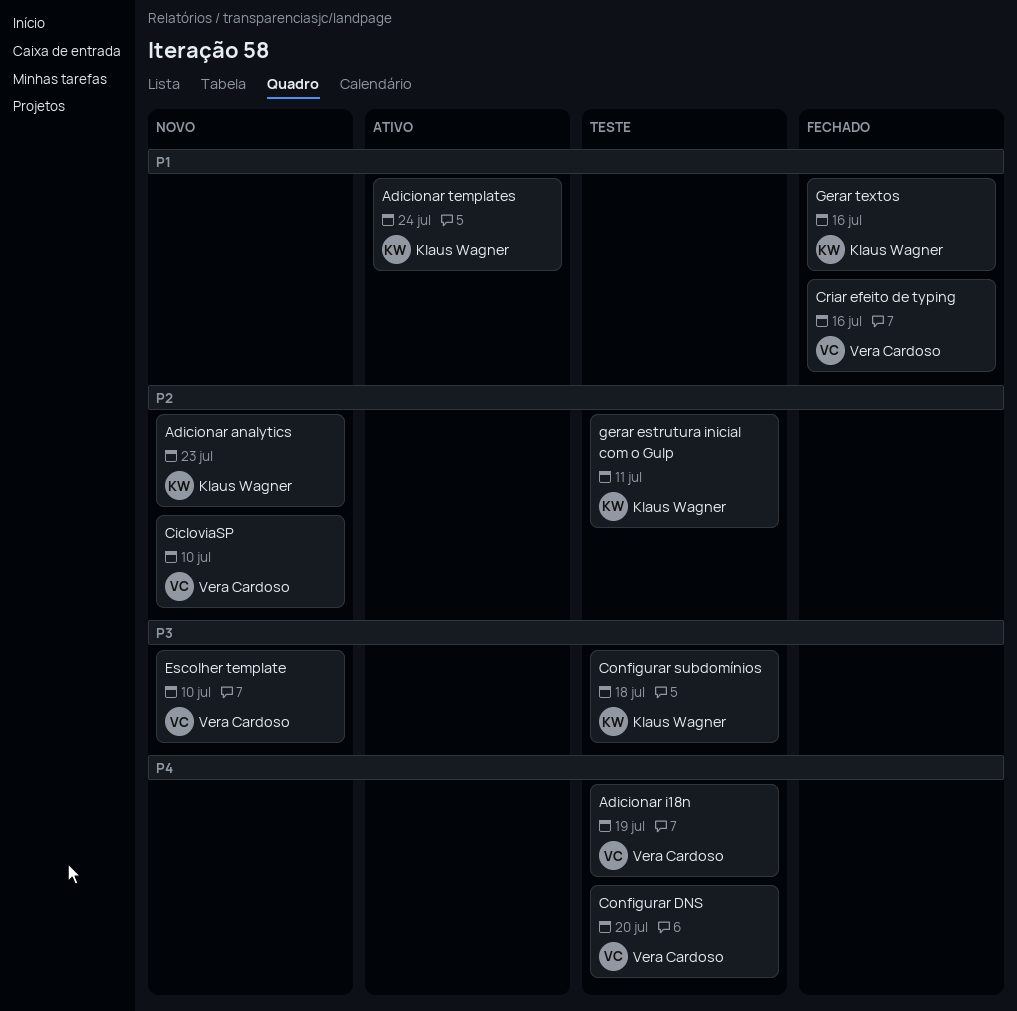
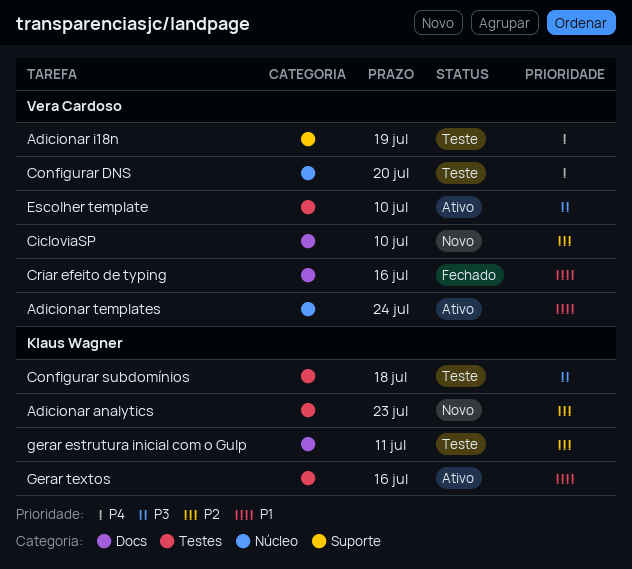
Adicionar templates, owner: Klaus Wagner -> Vera Cardoso
Escolher template, status: Novo -> Ativo
Gerar textos, status: Fechado -> Ativo

